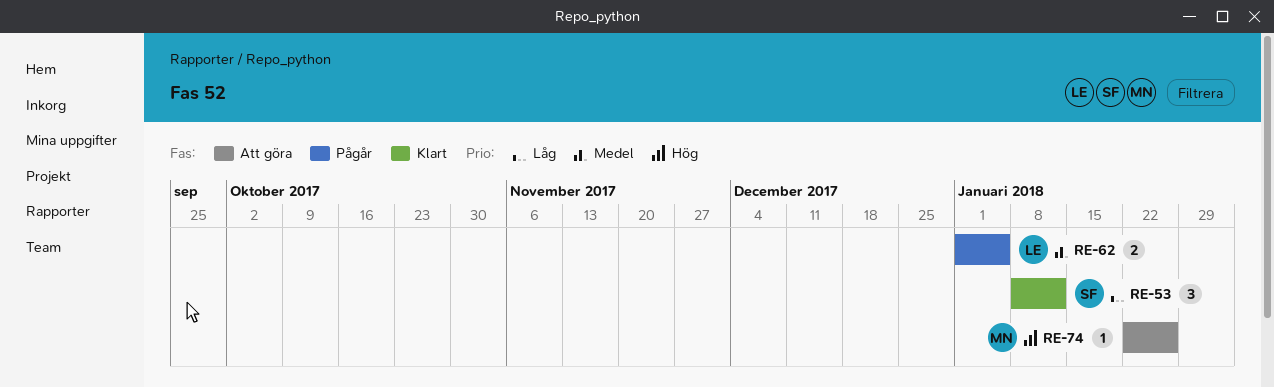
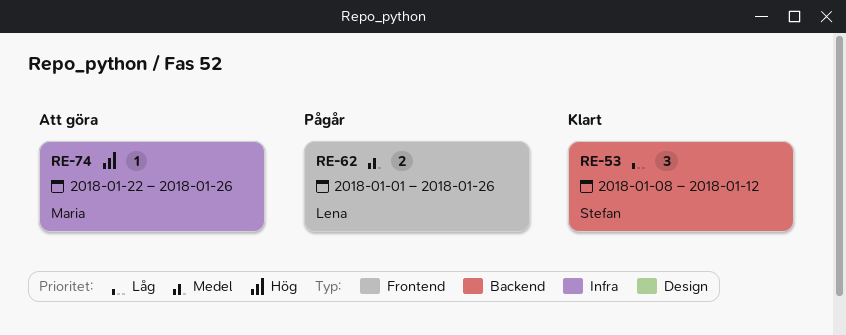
RE-62, due: Jan 5 -> Jan 26

